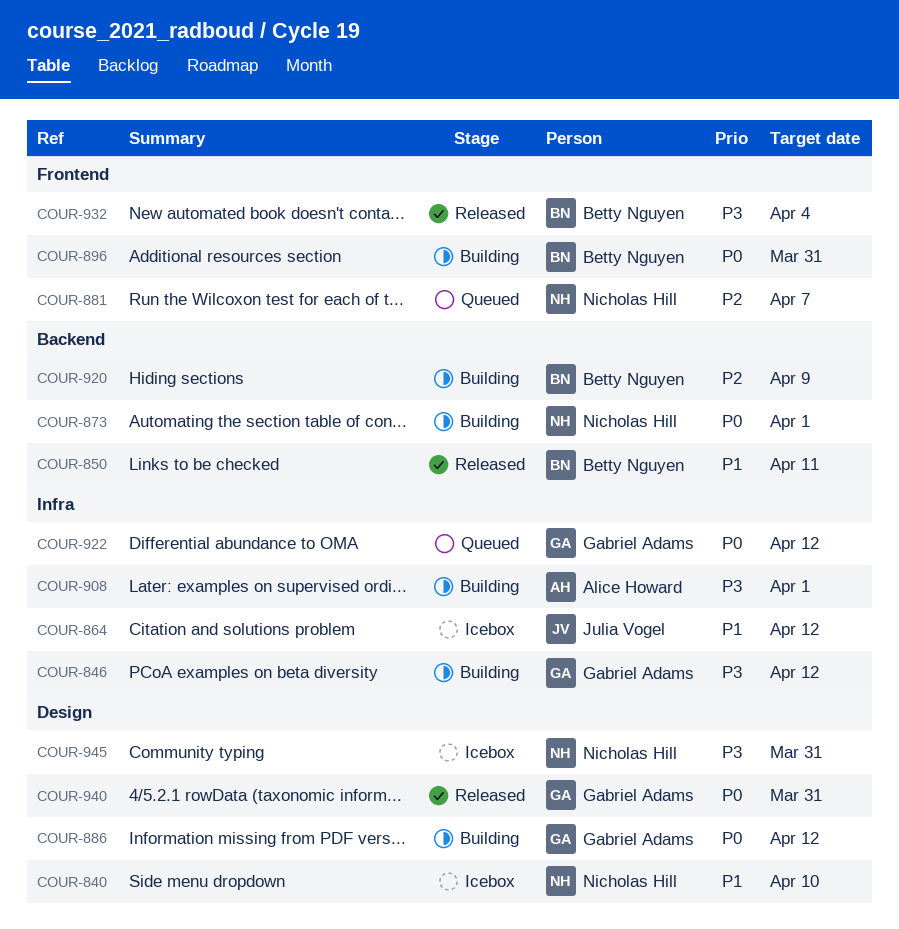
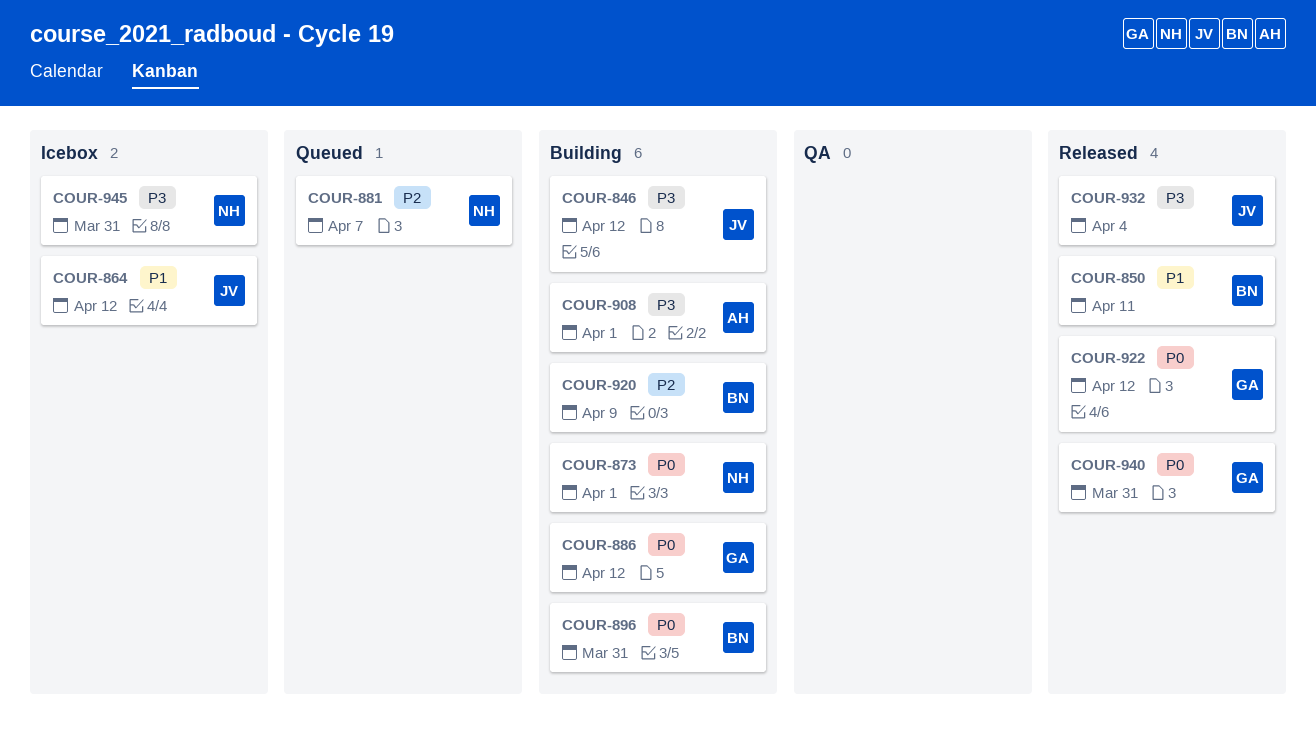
COUR-840: present -> none
COUR-846, owner: Gabriel Adams -> Julia Vogel
COUR-922, status: Queued -> Released
COUR-932, owner: Betty Nguyen -> Julia Vogel

